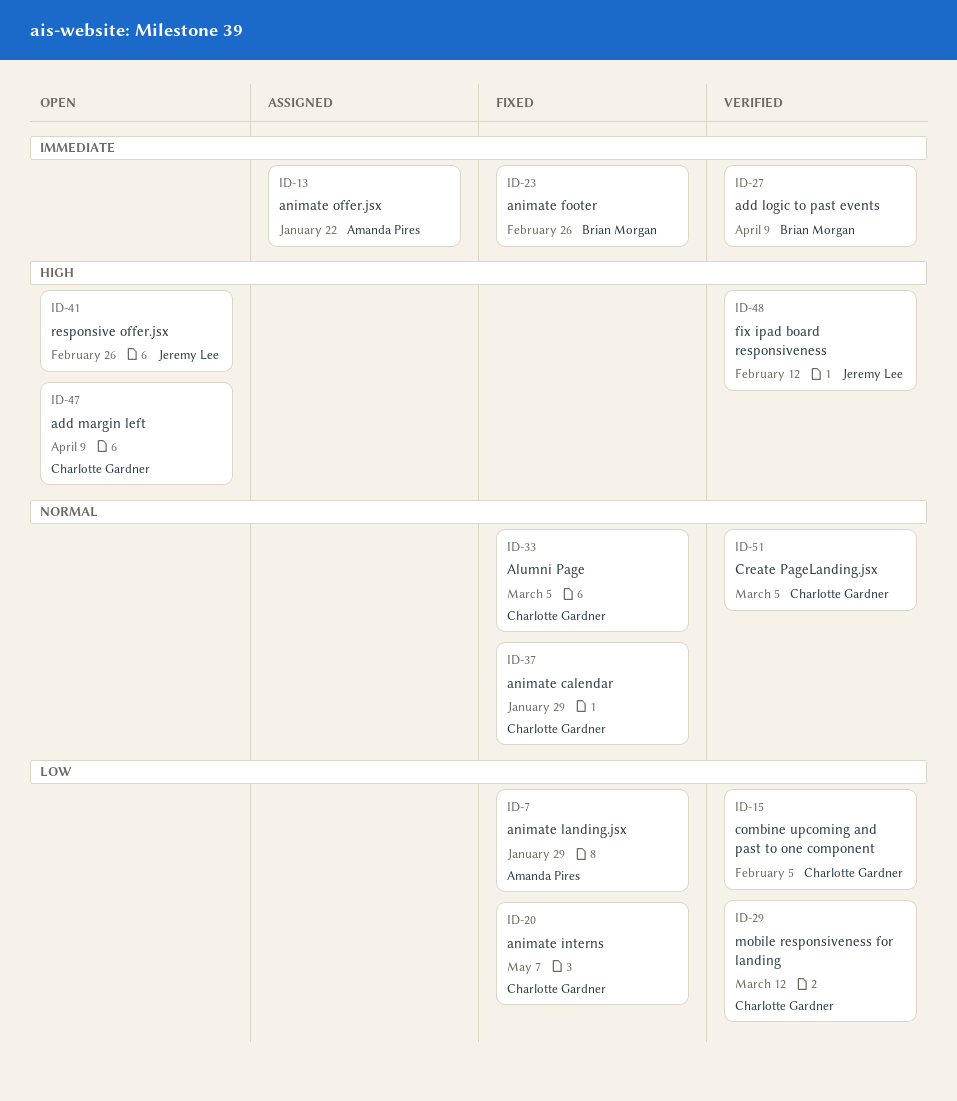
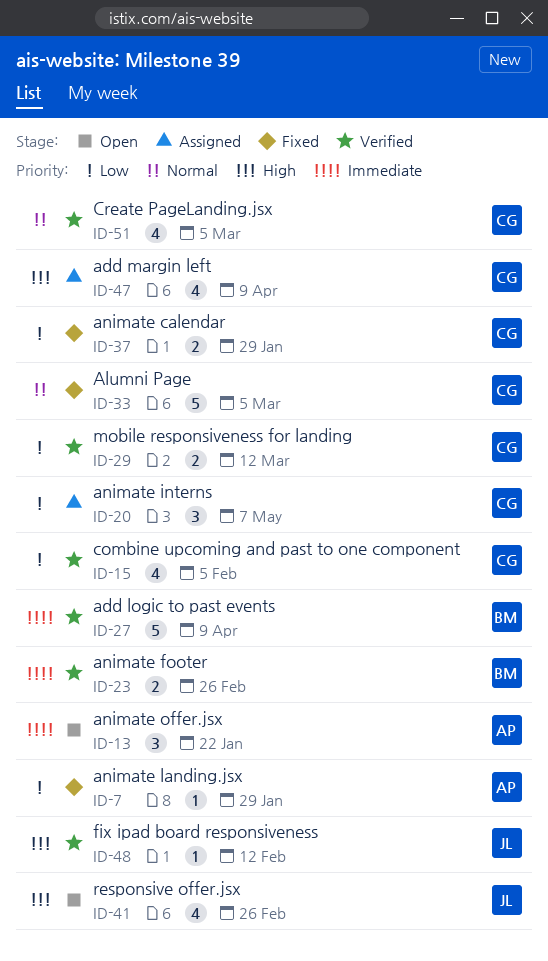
ID-13, status: Assigned -> Open
ID-20, status: Fixed -> Assigned
ID-23, status: Fixed -> Verified
ID-37, priority: Normal -> Low
ID-47, status: Open -> Assigned

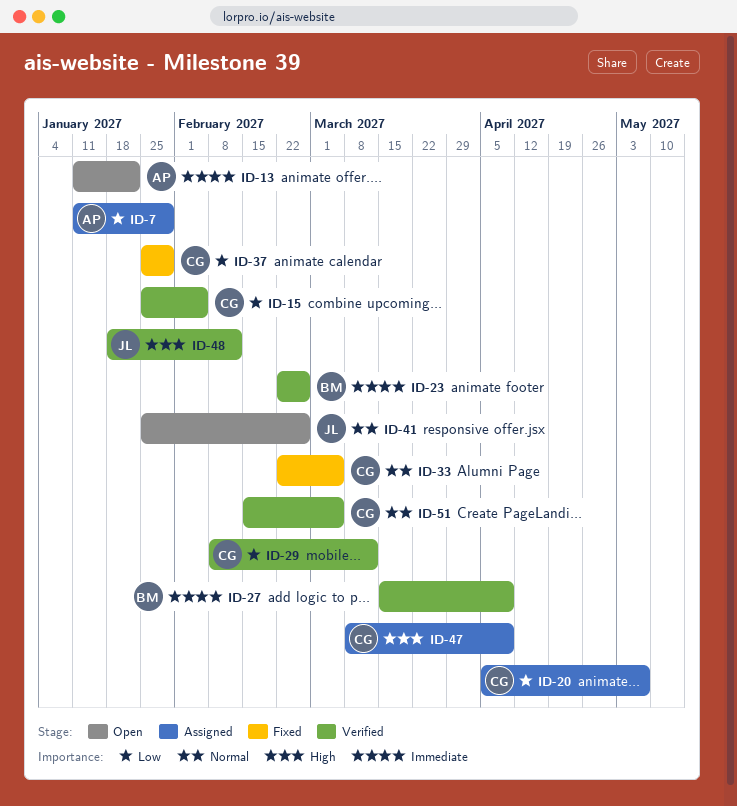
ID-7, status: Fixed -> Assigned
ID-41, priority: High -> Normal

